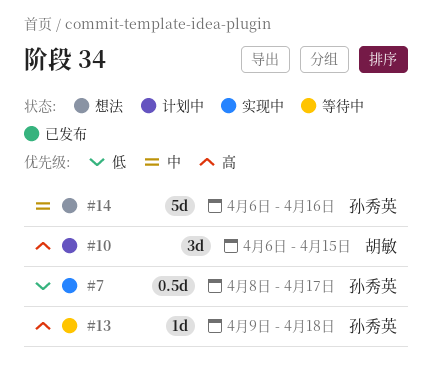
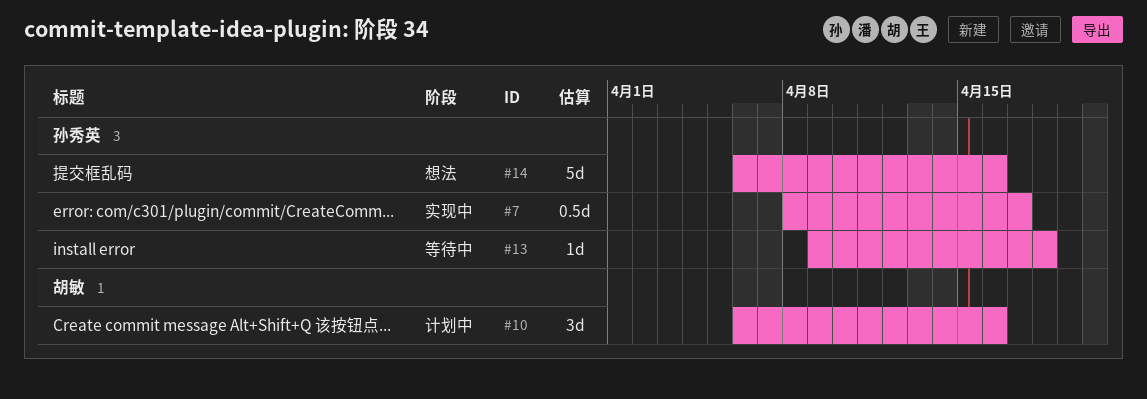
#10, due: Apr 15 -> Apr 16

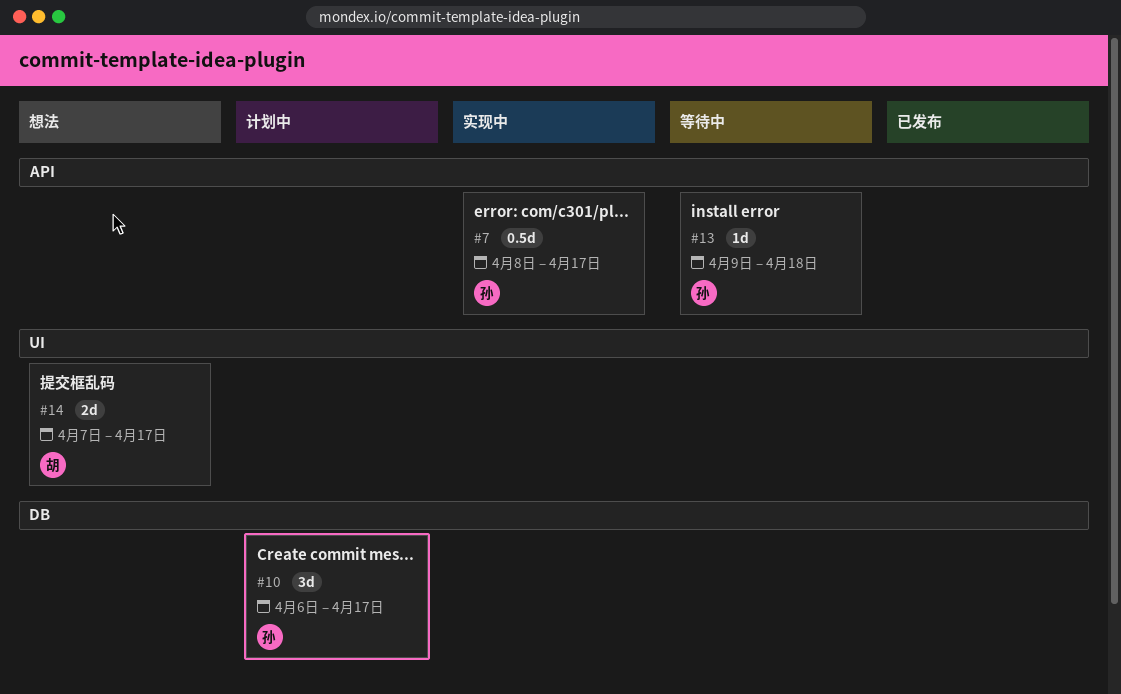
#10, owner: 胡敏 -> 孙秀英
#10, due: Apr 16 -> Apr 17
#14, owner: 孙秀英 -> 胡敏
#14, estimate: 5d -> 2d
#14, start: Apr 6 -> Apr 7
#14, due: Apr 16 -> Apr 17

